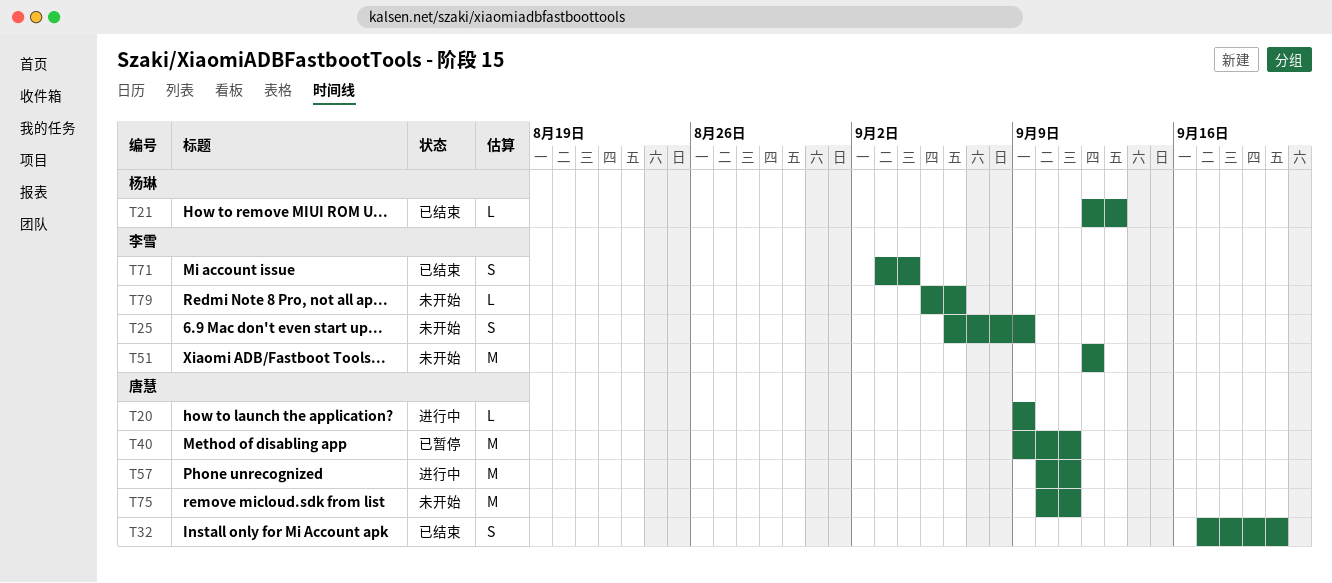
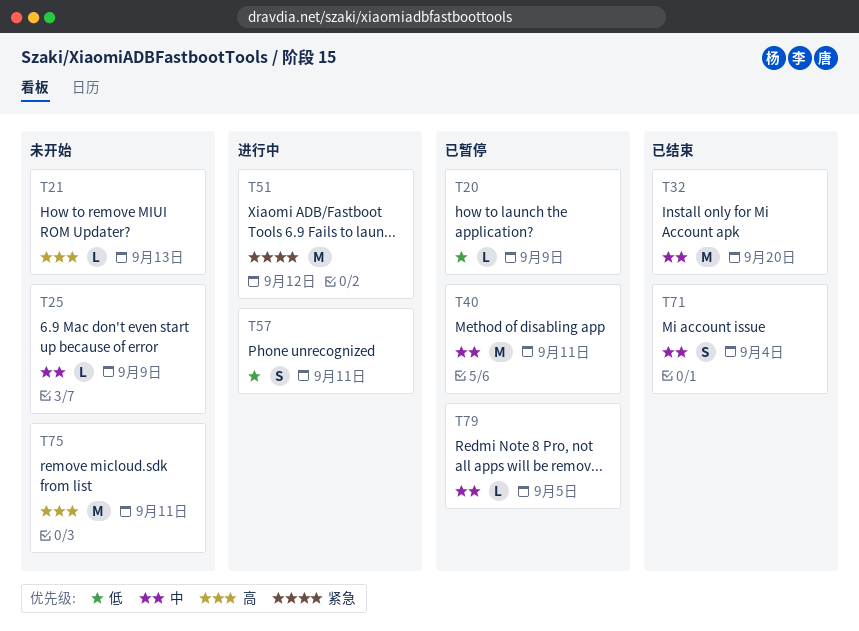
T20, status: 进行中 -> 已暂停
T21, status: 已结束 -> 未开始
T25, estimate: S -> L
T32, estimate: S -> M
T51, status: 未开始 -> 进行中
T57, estimate: M -> S
T79, status: 未开始 -> 已暂停
T79, due: Sep 6 -> Sep 5

